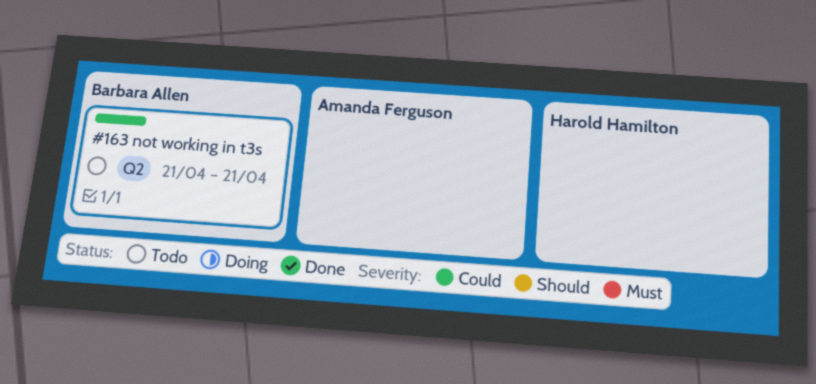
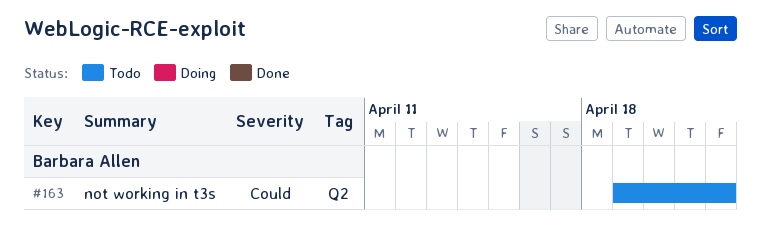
#163, start: Apr 21 -> Apr 19
#163, due: Apr 21 -> Apr 22

